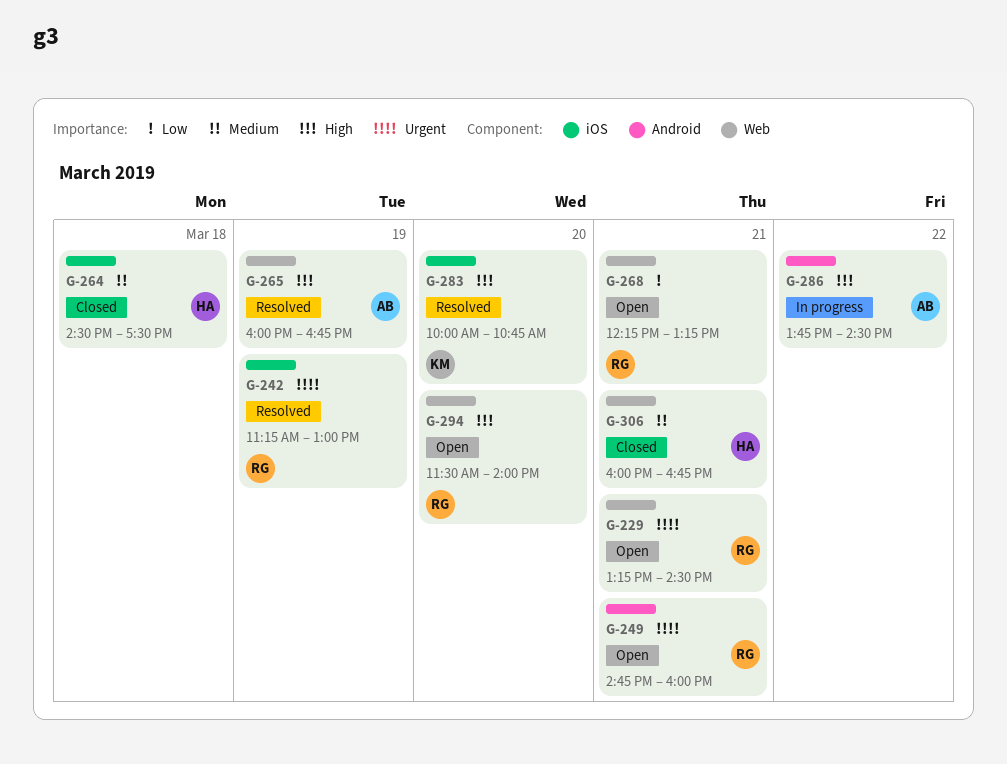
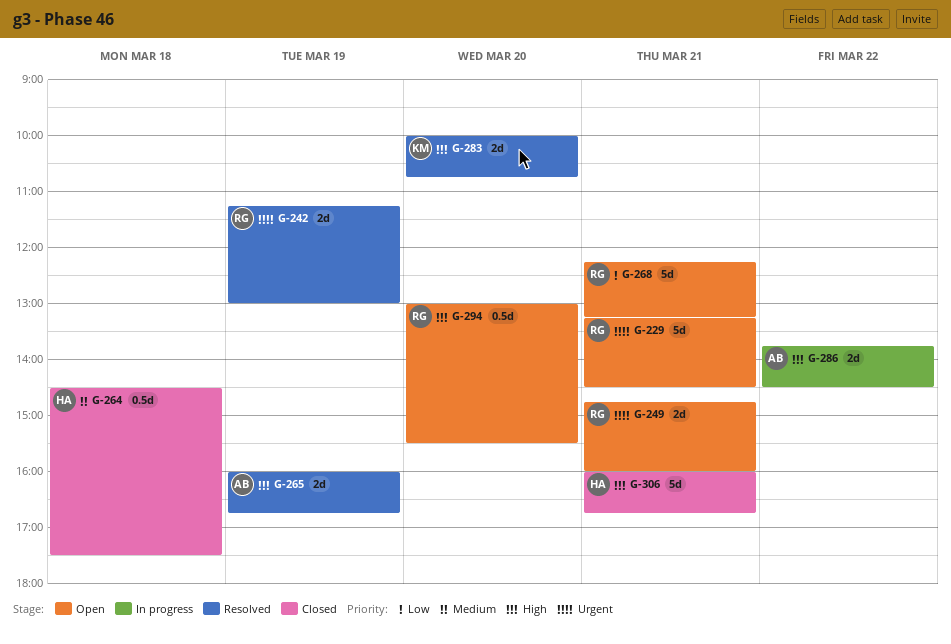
G-294, begins: 11:30 -> 13:00
G-294, ends: 14:00 -> 15:30
G-306, priority: Medium -> High

